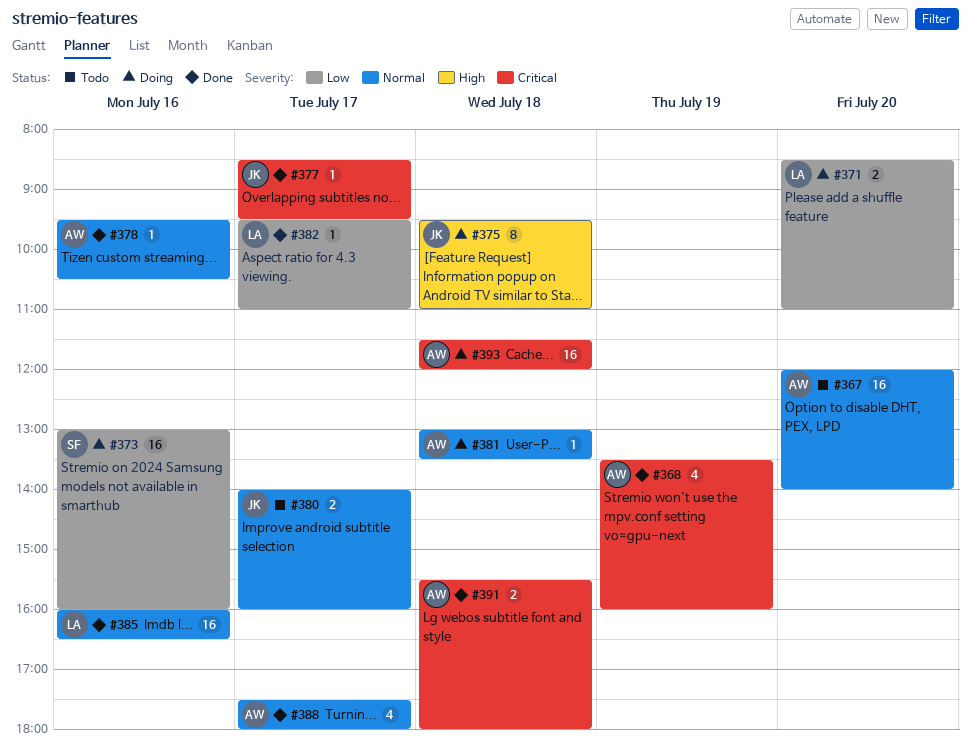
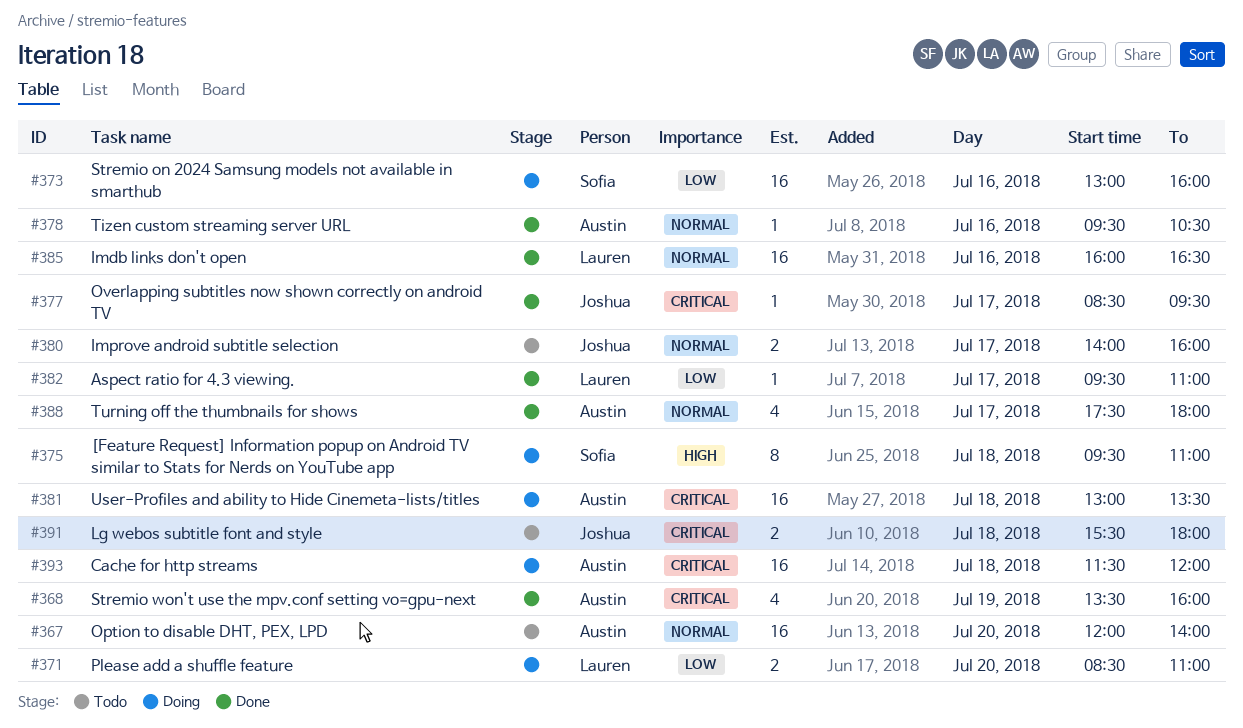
#375, owner: Joshua -> Sofia
#381, priority: Normal -> Critical
#381, estimate: 1 -> 16
#391, status: Done -> Todo
#391, owner: Austin -> Joshua

